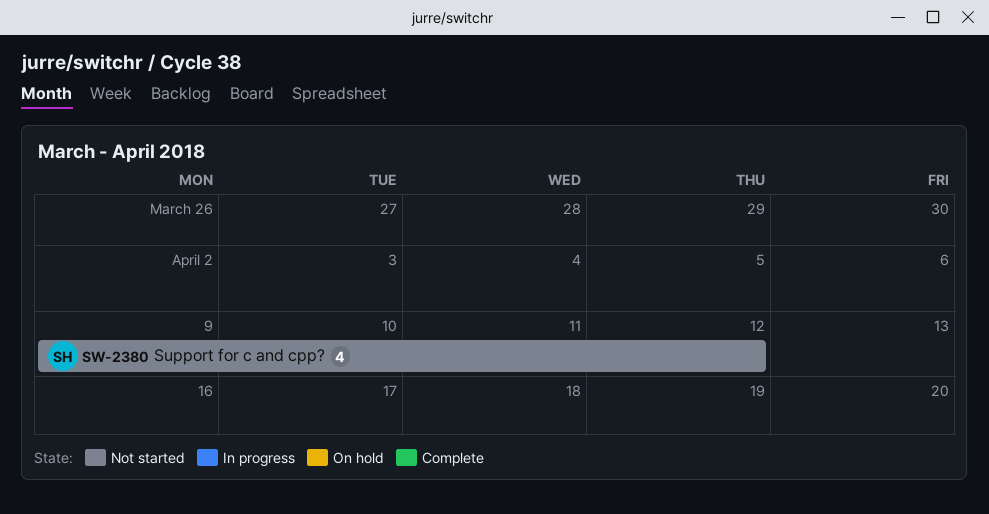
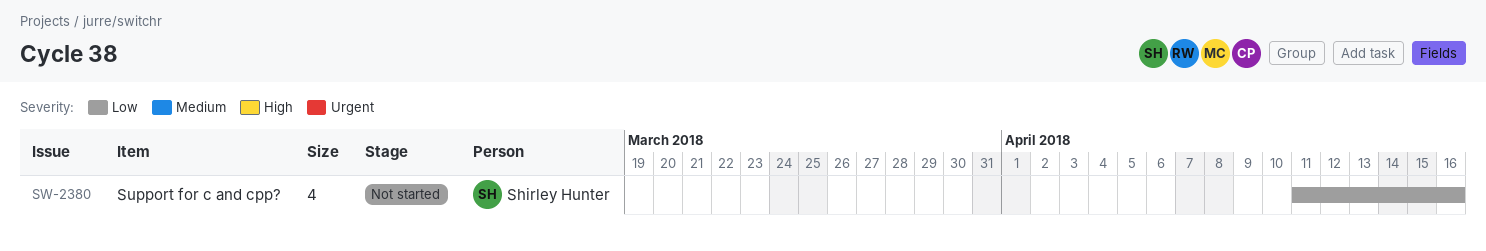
SW-2380, start: Apr 9 -> Apr 11
SW-2380, due: Apr 12 -> Apr 16

